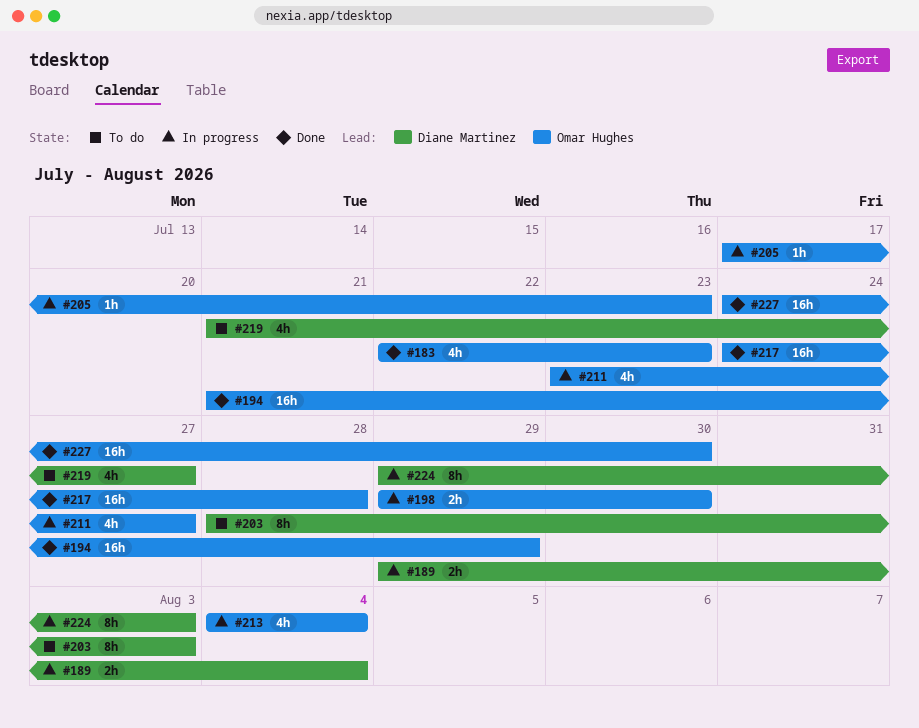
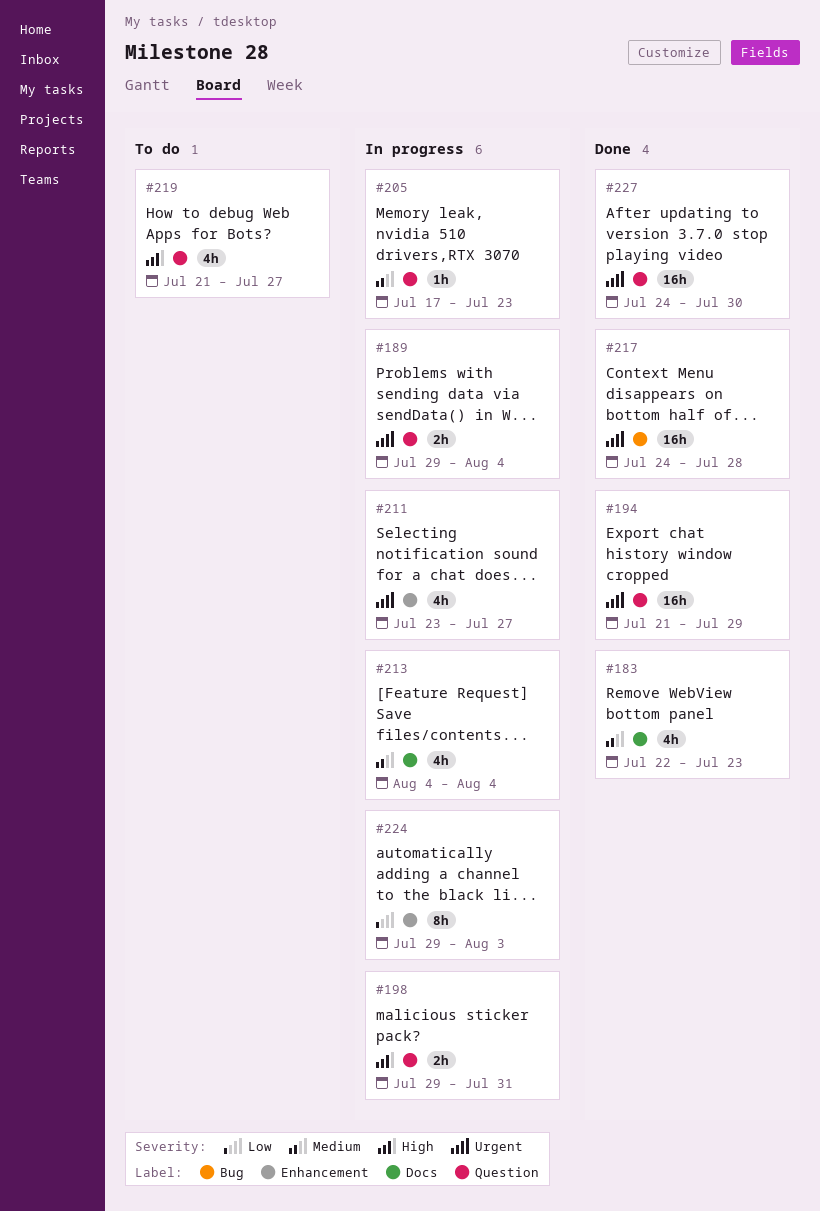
#198, due: Jul 30 -> Jul 31
#203: present -> none

